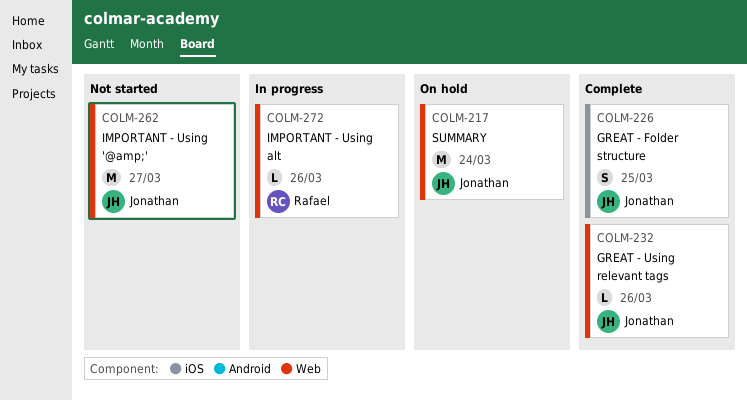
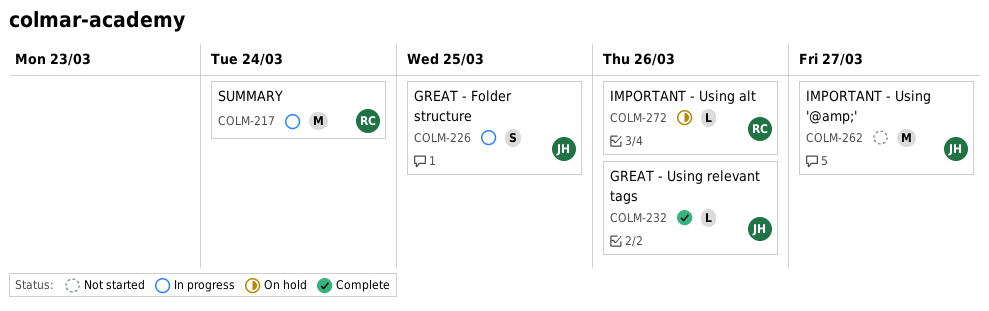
COLM-217, status: On hold -> In progress
COLM-217, owner: Jonathan -> Rafael
COLM-226, status: Complete -> In progress
COLM-272, status: In progress -> On hold

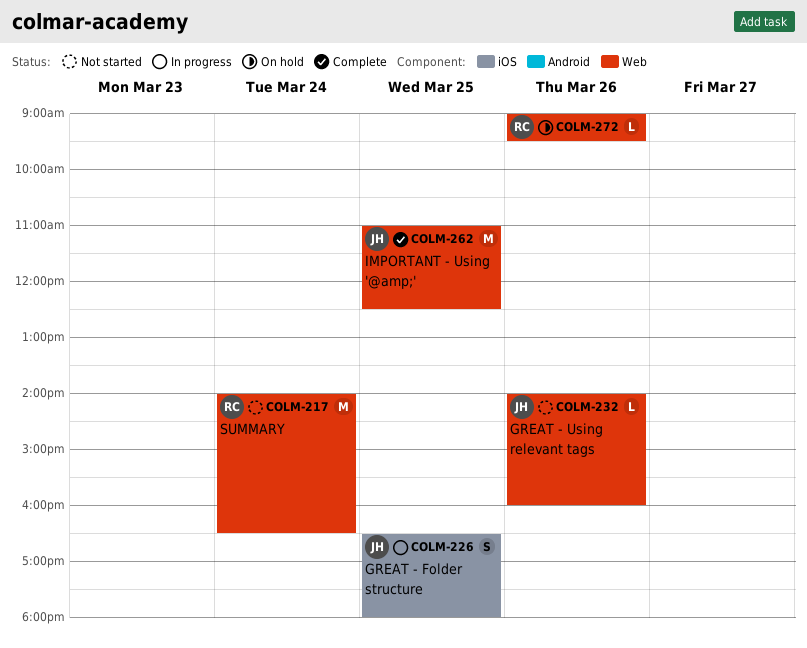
COLM-217, status: In progress -> Not started
COLM-232, status: Complete -> Not started
COLM-262, status: Not started -> Complete
COLM-262, day: Mar 27 -> Mar 25

